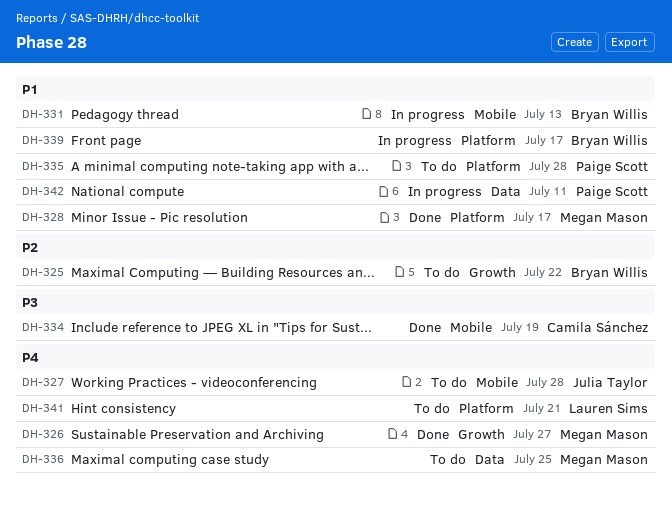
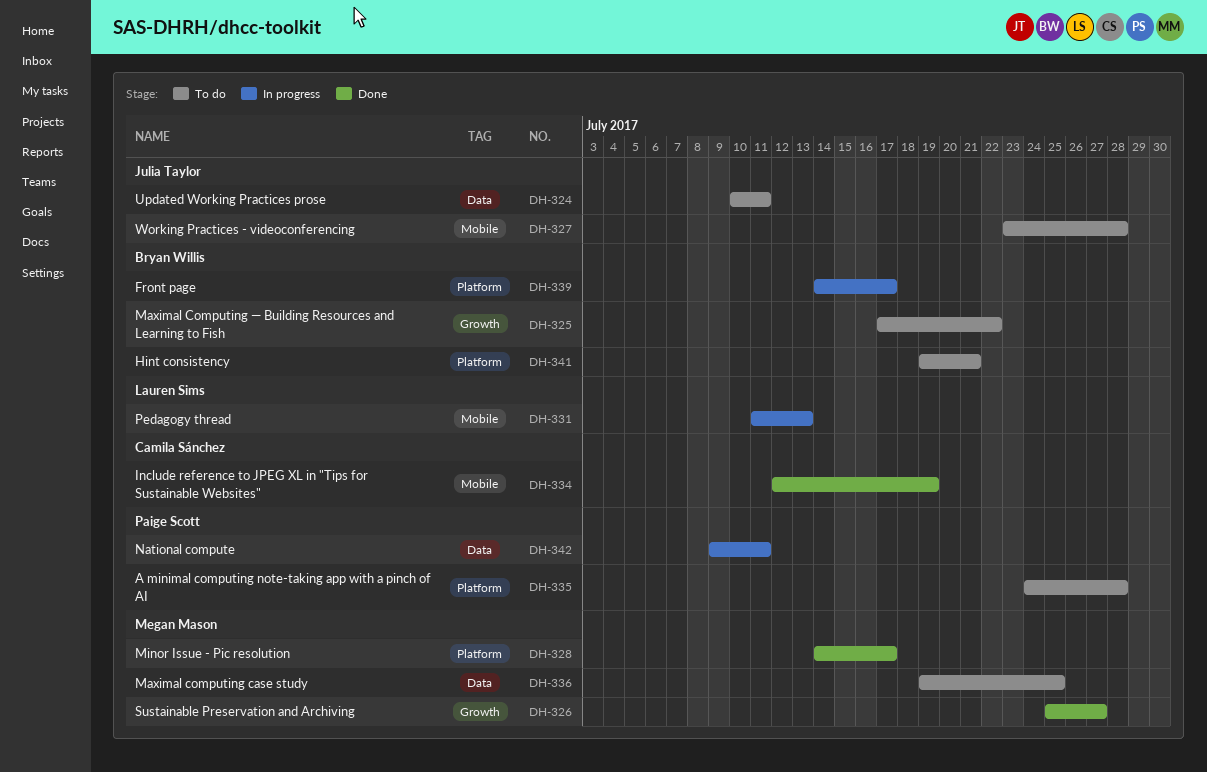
DH-324: none -> present
DH-331, owner: Bryan Willis -> Lauren Sims
DH-341, owner: Lauren Sims -> Bryan Willis

